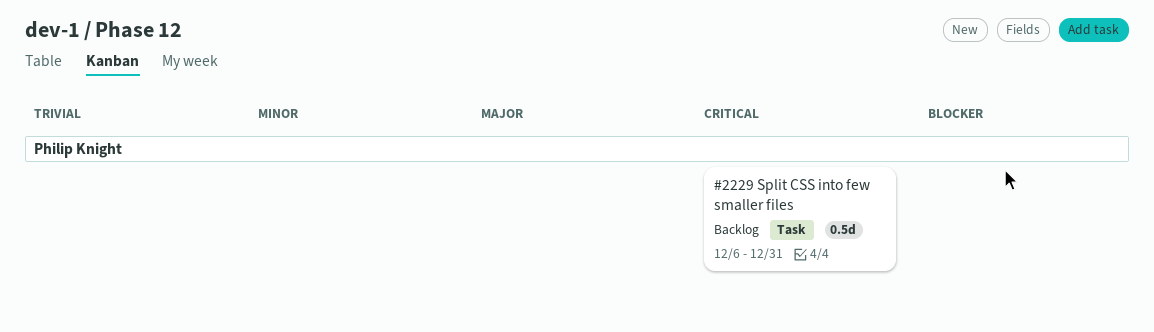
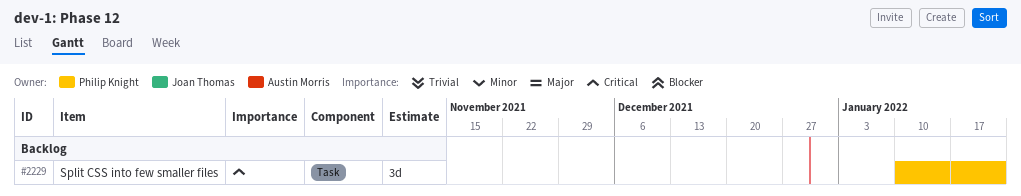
#2229, estimate: 0.5d -> 3d
#2229, start: Dec 6 -> Jan 10
#2229, due: Dec 31 -> Jan 21

